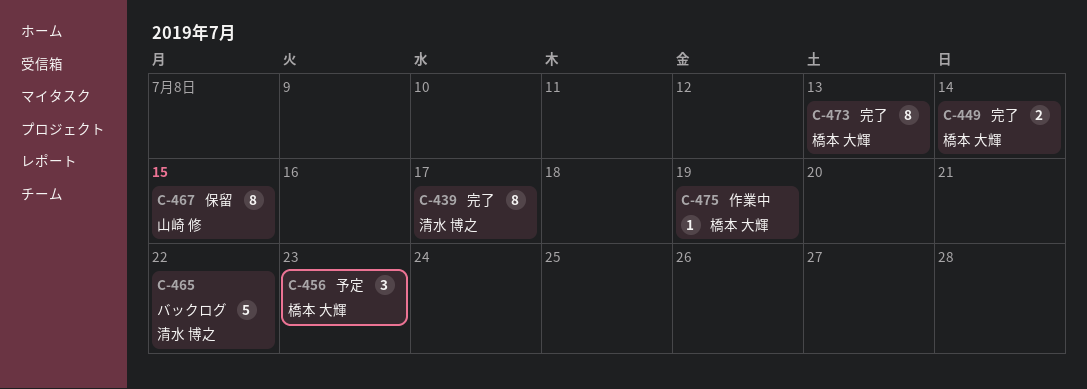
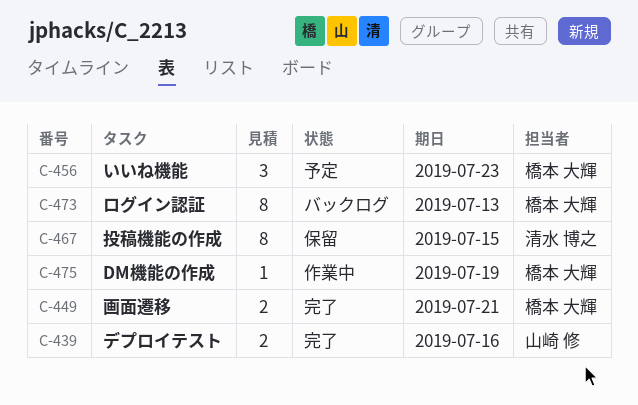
C-439, owner: 清水 博之 -> 山崎 修
C-439, estimate: 8 -> 2
C-439, due: Jul 17 -> Jul 16
C-449, due: Jul 14 -> Jul 21
C-465: present -> none
C-467, owner: 山崎 修 -> 清水 博之
C-473, status: 完了 -> バックログ

